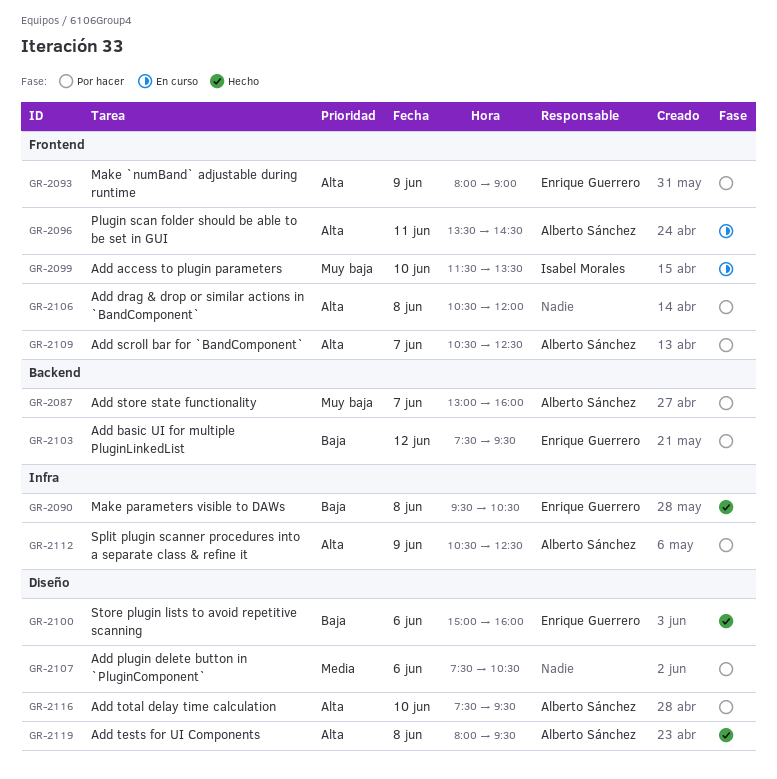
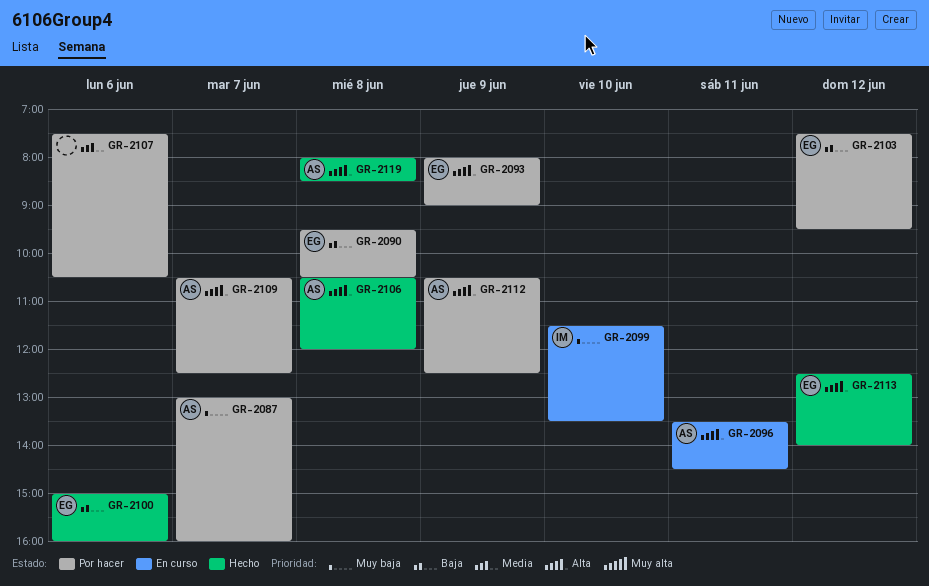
GR-2090, status: Hecho -> Por hacer
GR-2106, status: Por hacer -> Hecho
GR-2106, owner: none -> Alberto Sánchez
GR-2113: none -> present
GR-2116: present -> none
GR-2119, ends: 09:30 -> 08:30

